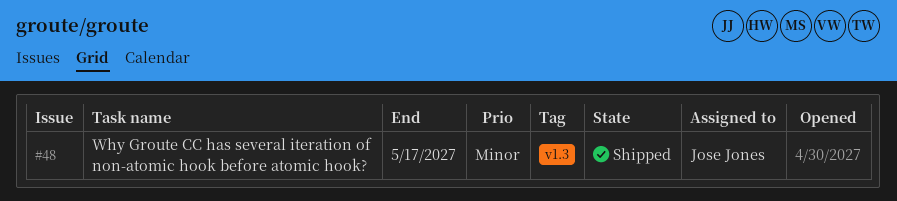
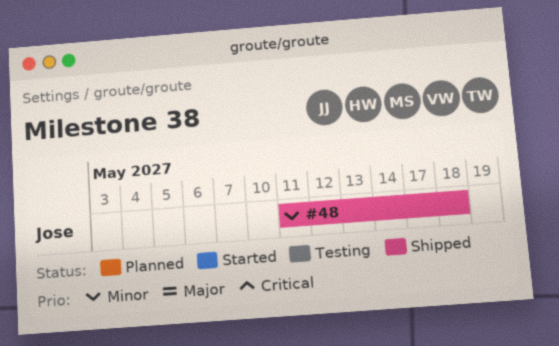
#48, due: May 17 -> May 18

